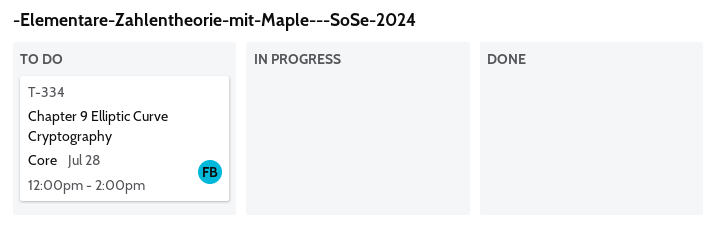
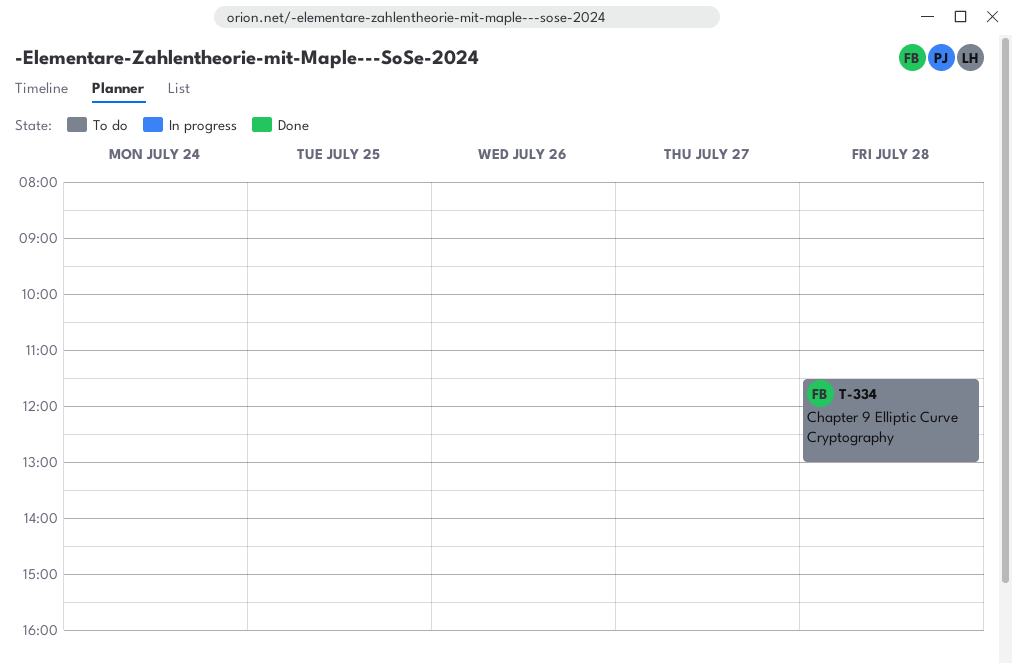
T-334, begins: 12:00 -> 11:30
T-334, ends: 14:00 -> 13:00

